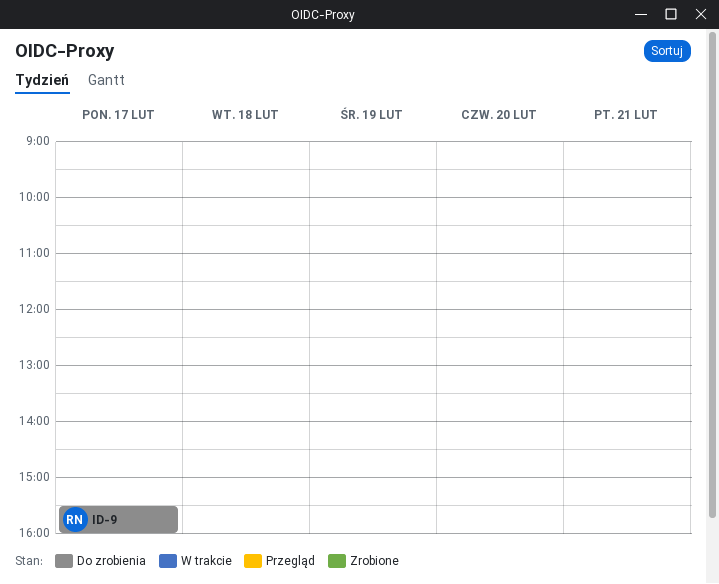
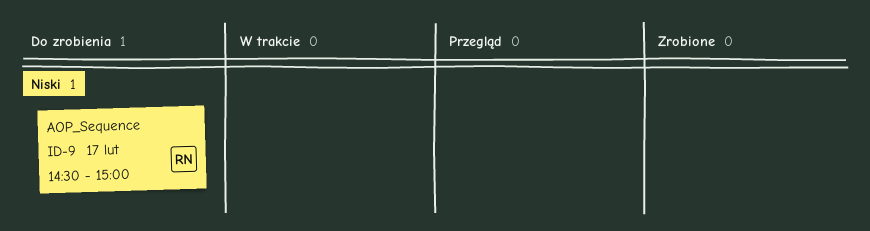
ID-9, begins: 15:30 -> 14:30
ID-9, ends: 16:00 -> 15:00

